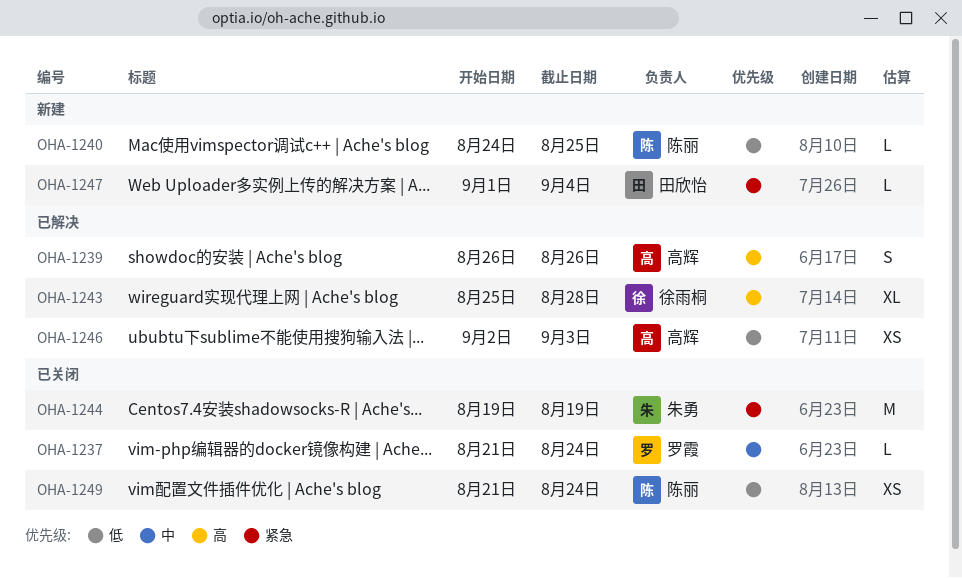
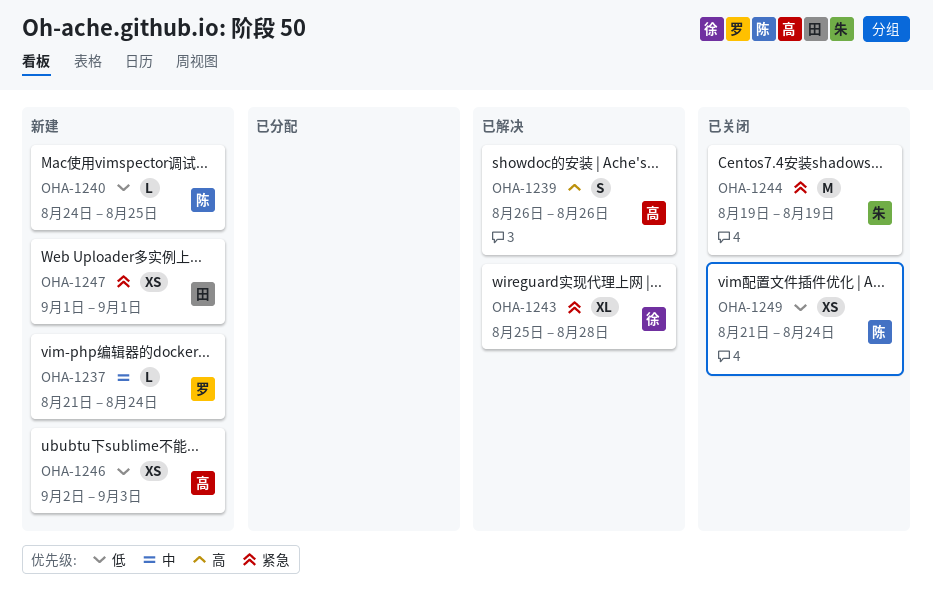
OHA-1237, status: 已关闭 -> 新建
OHA-1243, priority: 高 -> 紧急
OHA-1246, status: 已解决 -> 新建
OHA-1247, estimate: L -> XS
OHA-1247, due: Sep 4 -> Sep 1

